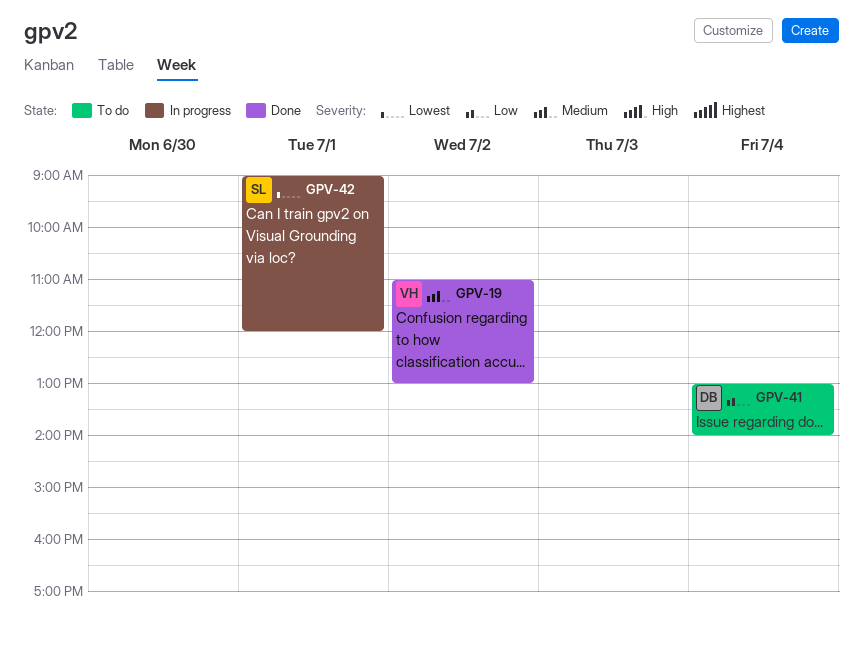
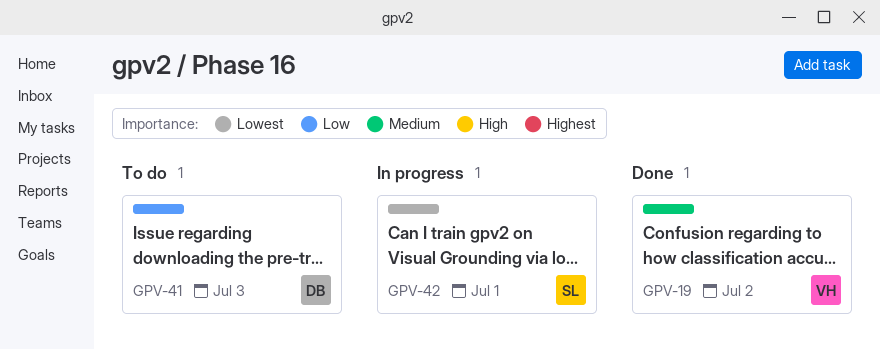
GPV-41, day: Jul 4 -> Jul 3

